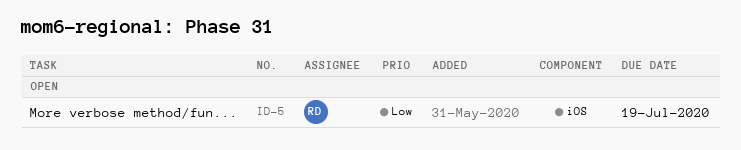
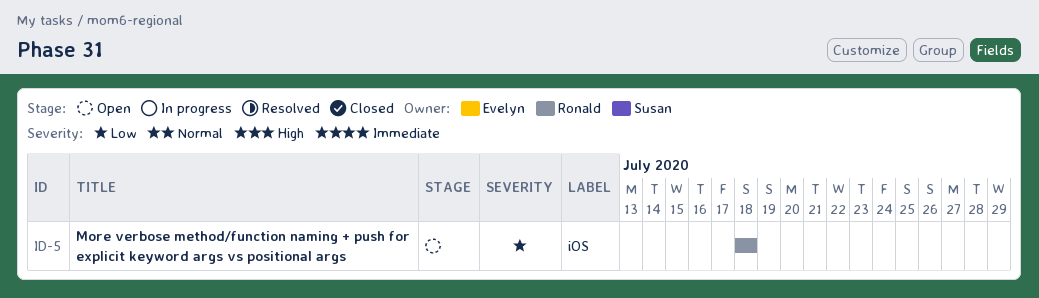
ID-5, due: Jul 19 -> Jul 18

